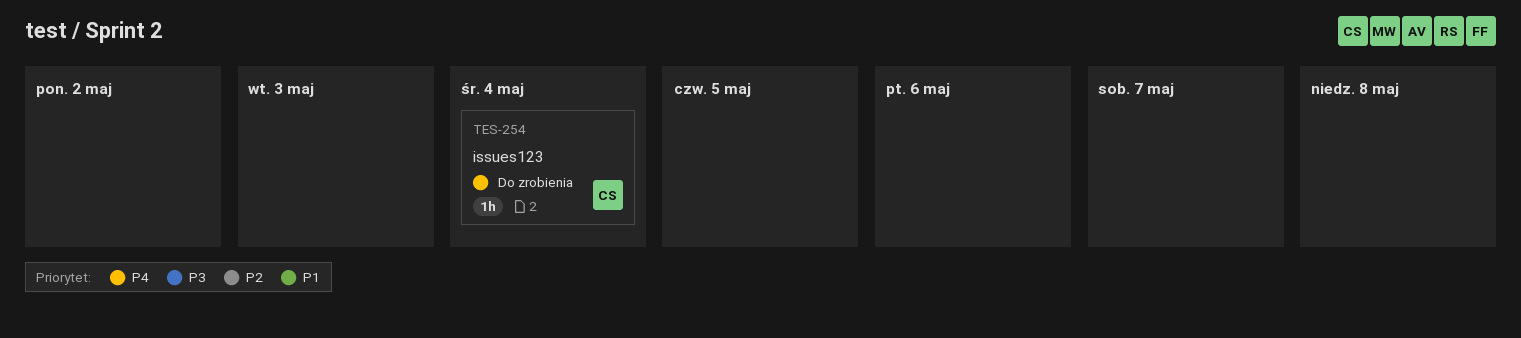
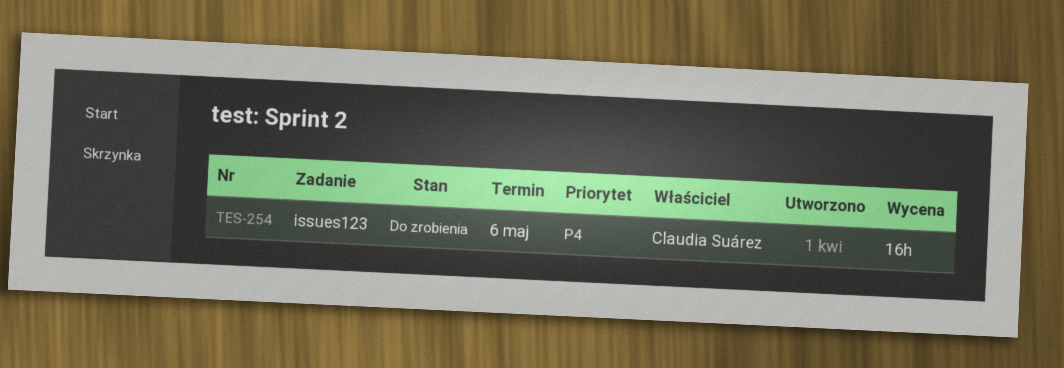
TES-254, estimate: 1h -> 16h
TES-254, due: May 4 -> May 6

